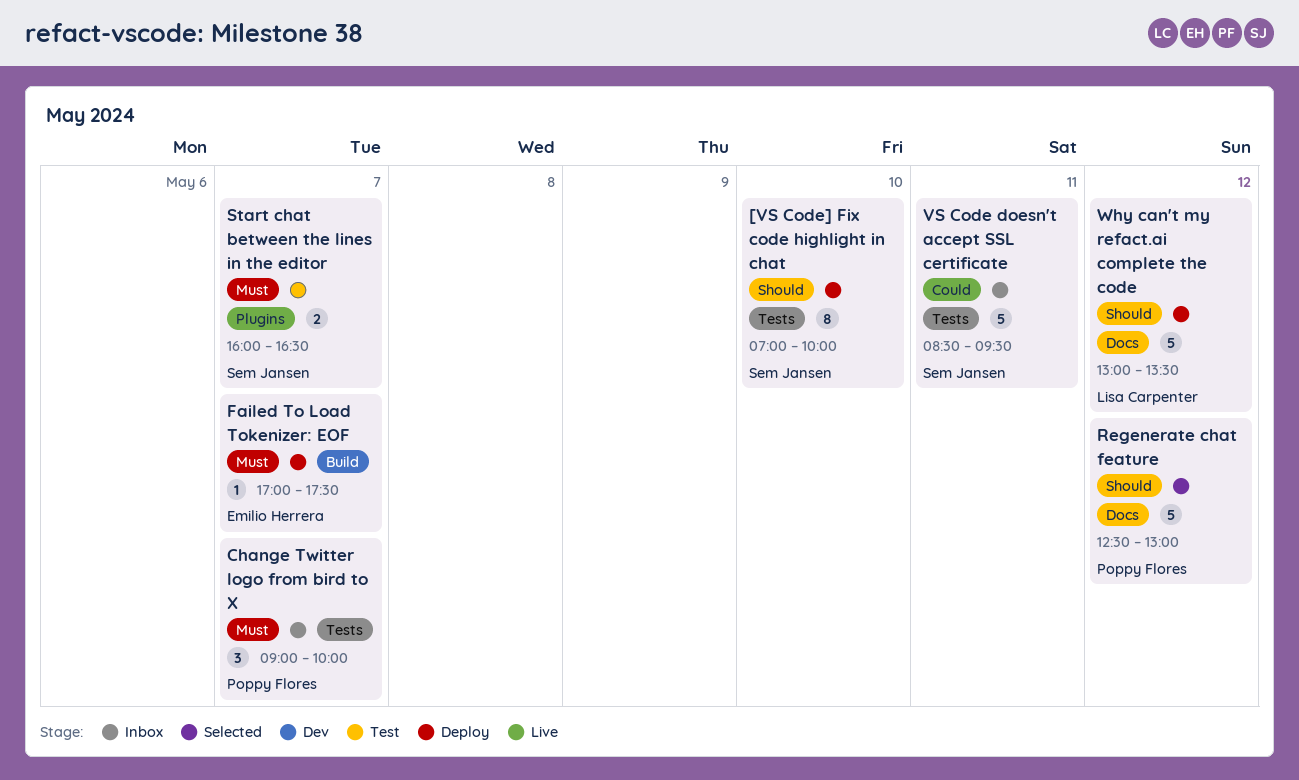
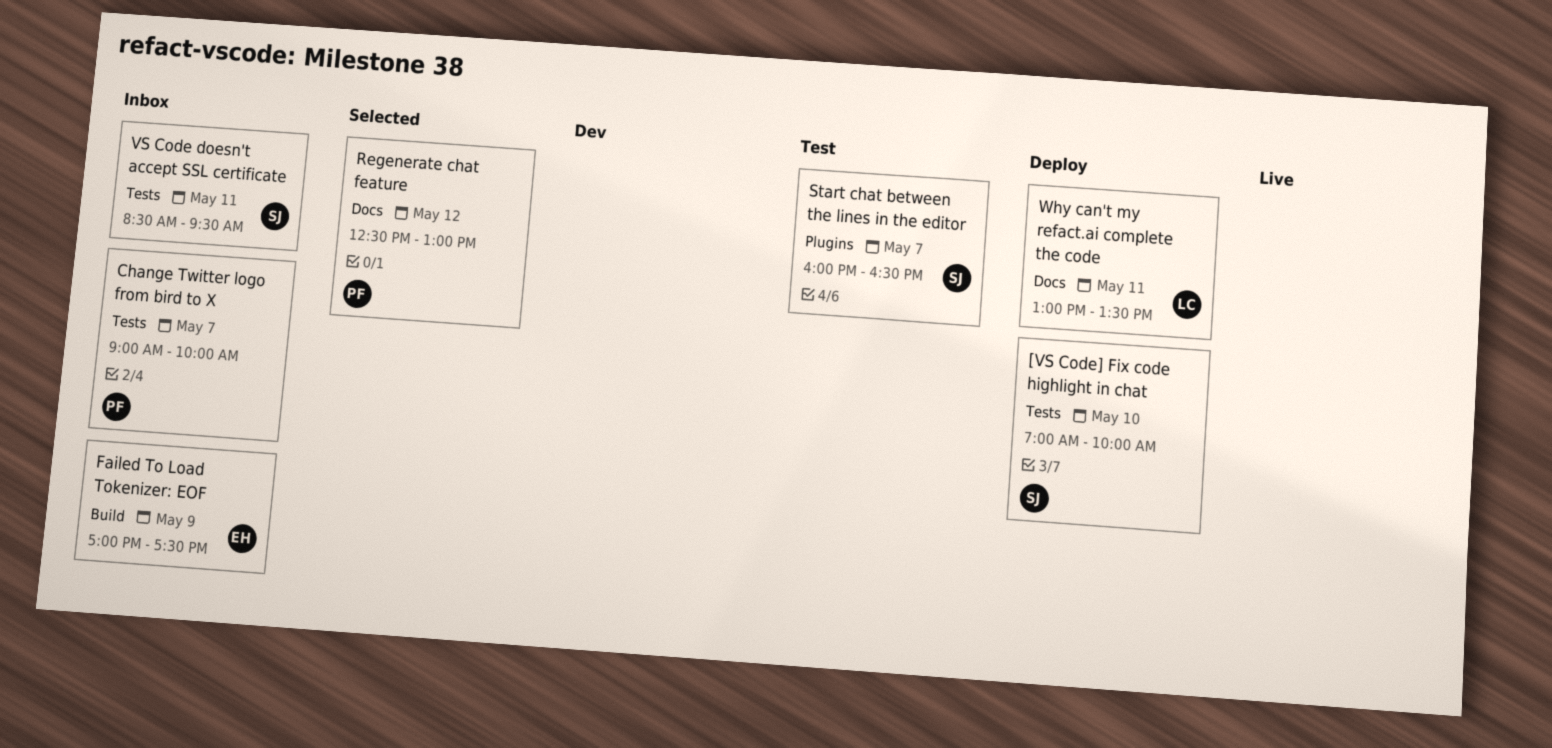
Failed To Load Tokenizer: EOF, status: Deploy -> Inbox
Failed To Load Tokenizer: EOF, day: May 7 -> May 9
Why can't my refact.ai complete the code, day: May 12 -> May 11

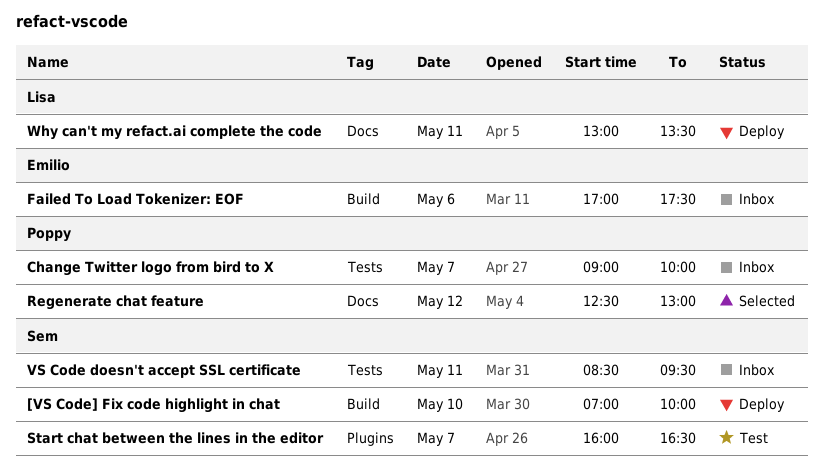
[VS Code] Fix code highlight in chat, label: Tests -> Build
Failed To Load Tokenizer: EOF, day: May 9 -> May 6

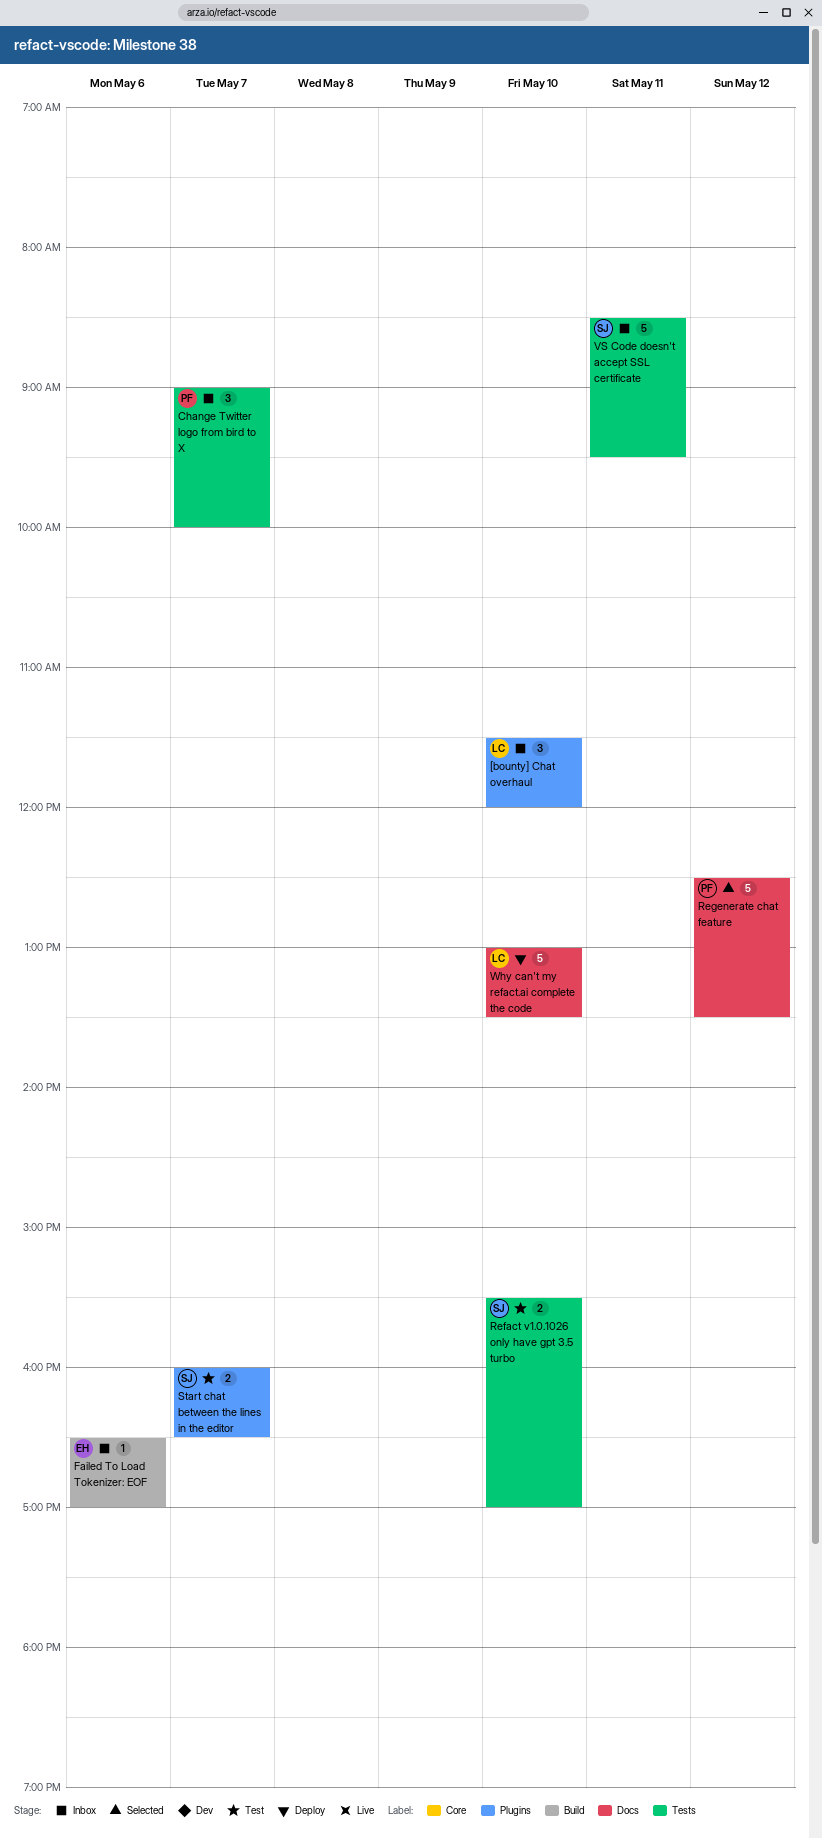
[bounty] Chat overhaul: none -> present
[VS Code] Fix code highlight in chat: present -> none
Failed To Load Tokenizer: EOF, begins: 17:00 -> 16:30
Failed To Load Tokenizer: EOF, ends: 17:30 -> 17:00
Refact v1.0.1026 only have gpt 3.5 turbo: none -> present
Regenerate chat feature, ends: 13:00 -> 13:30
Why can't my refact.ai complete the code, day: May 11 -> May 10

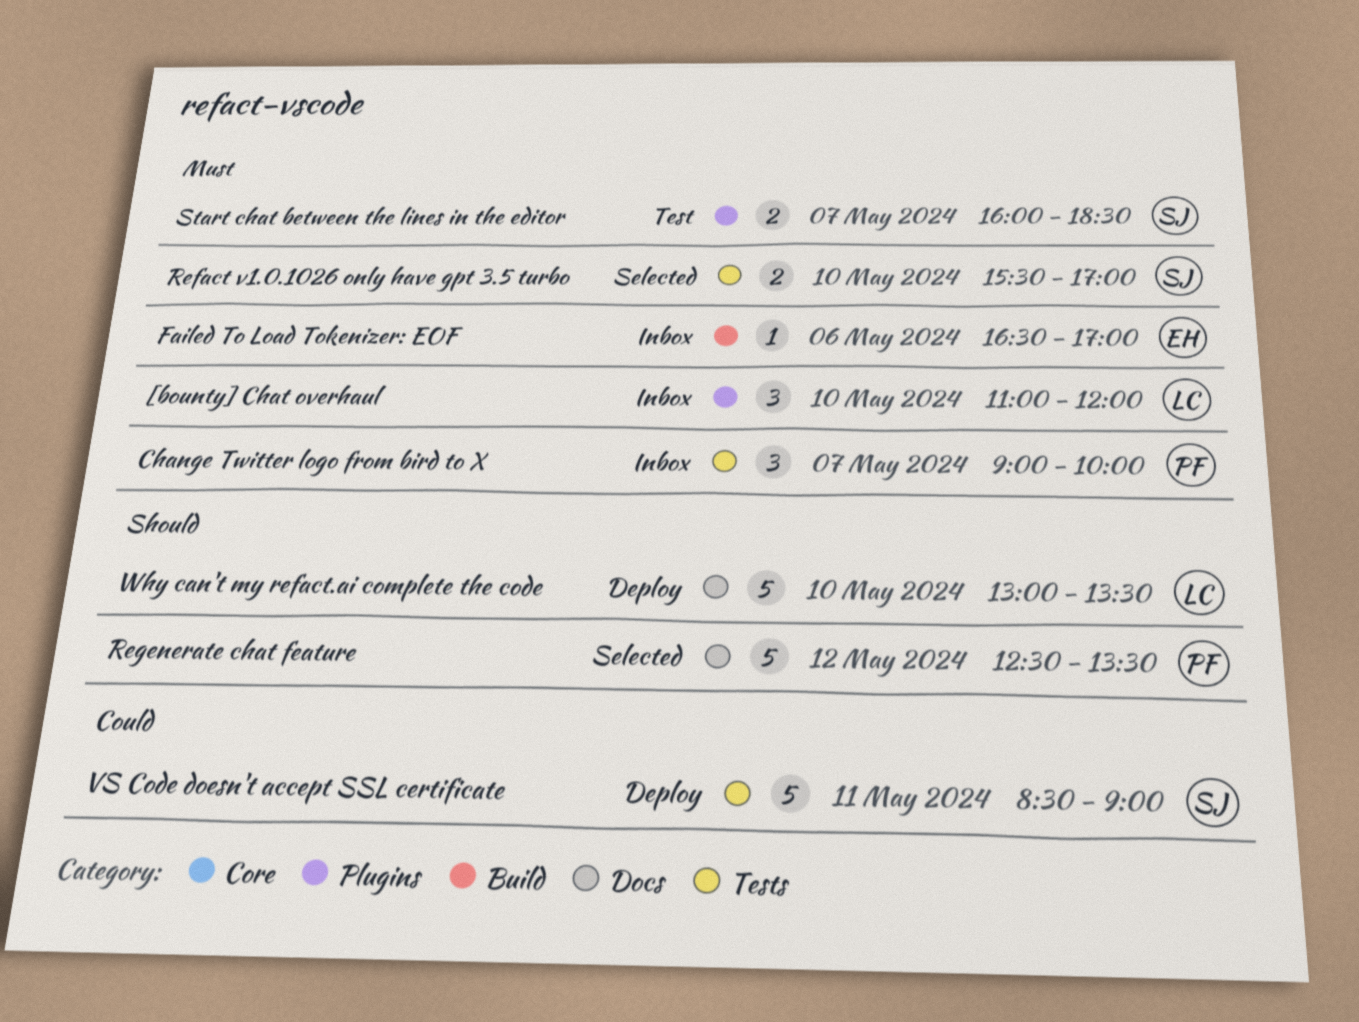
[bounty] Chat overhaul, begins: 11:30 -> 11:00
Refact v1.0.1026 only have gpt 3.5 turbo, status: Test -> Selected
Start chat between the lines in the editor, ends: 16:30 -> 18:30
VS Code doesn't accept SSL certificate, status: Inbox -> Deploy
VS Code doesn't accept SSL certificate, ends: 09:30 -> 09:00

